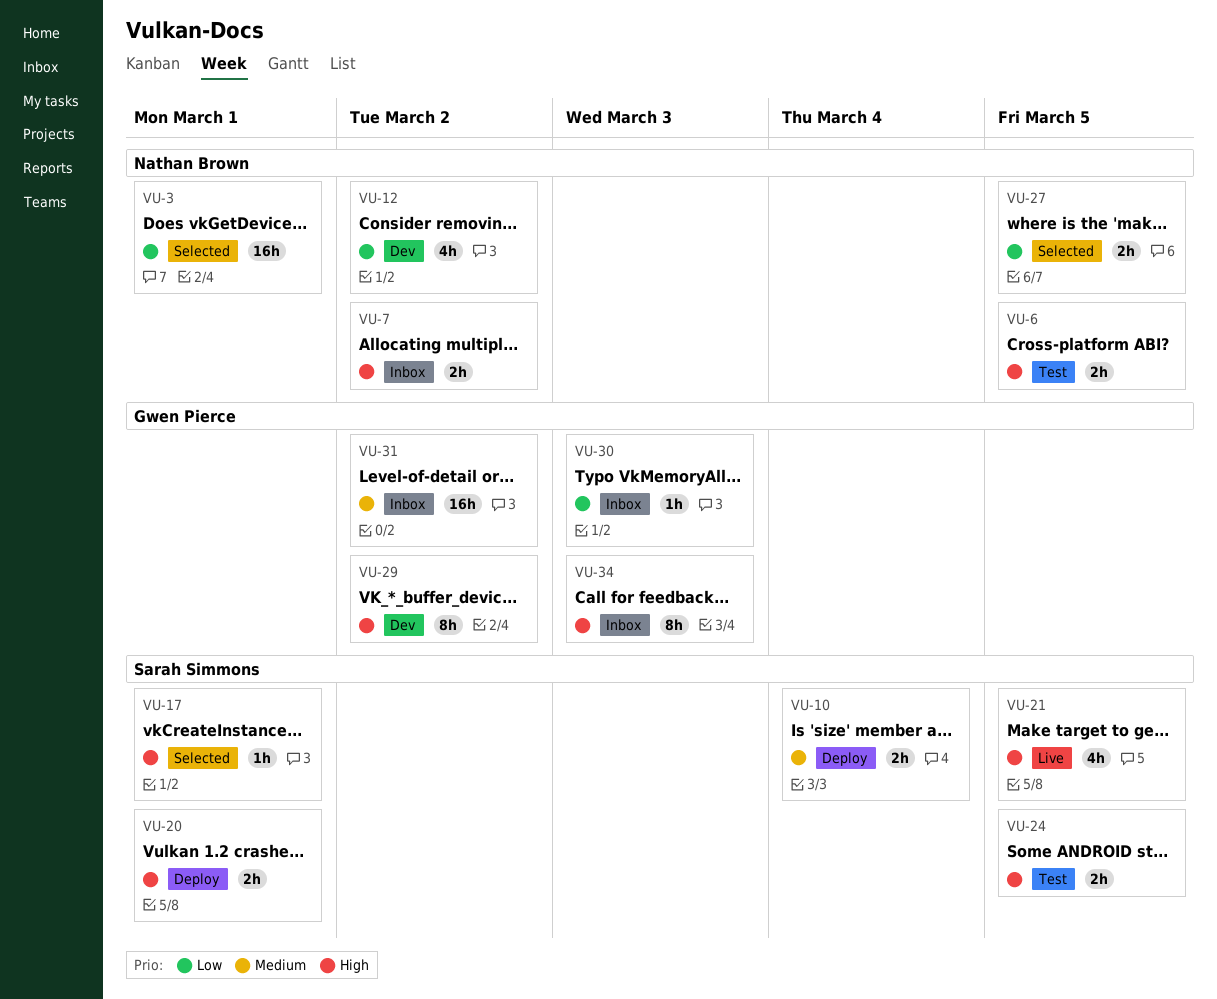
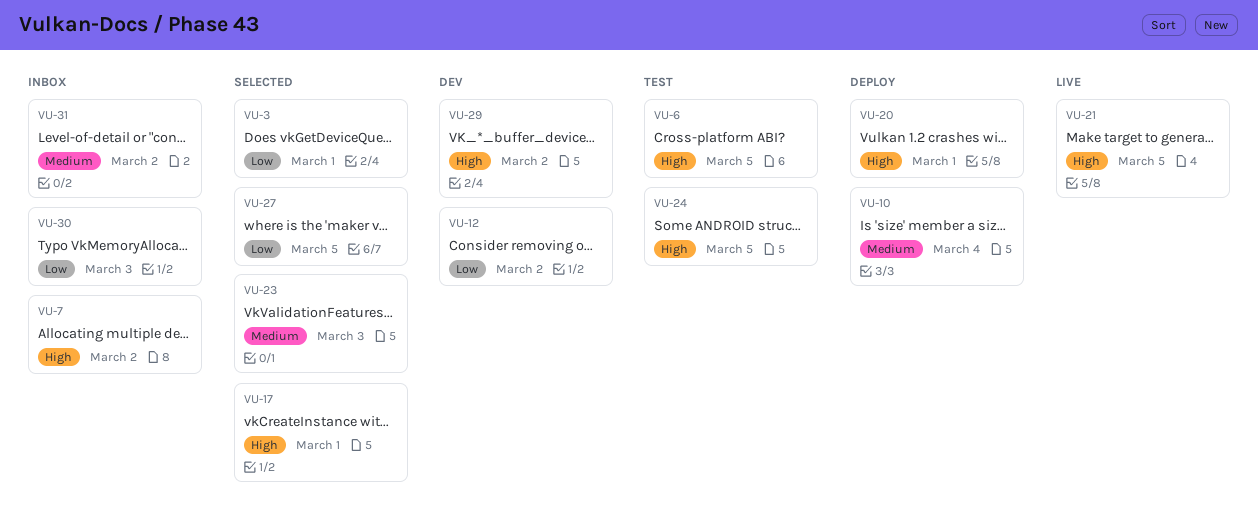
VU-23: none -> present
VU-34: present -> none

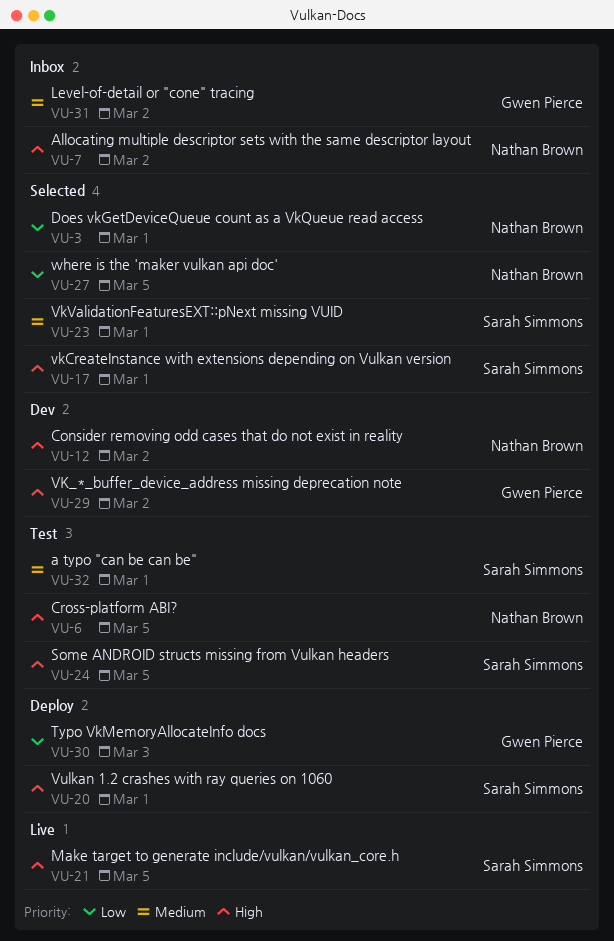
VU-10: present -> none
VU-12, priority: Low -> High
VU-23, due: Mar 3 -> Mar 1
VU-30, status: Inbox -> Deploy
VU-32: none -> present

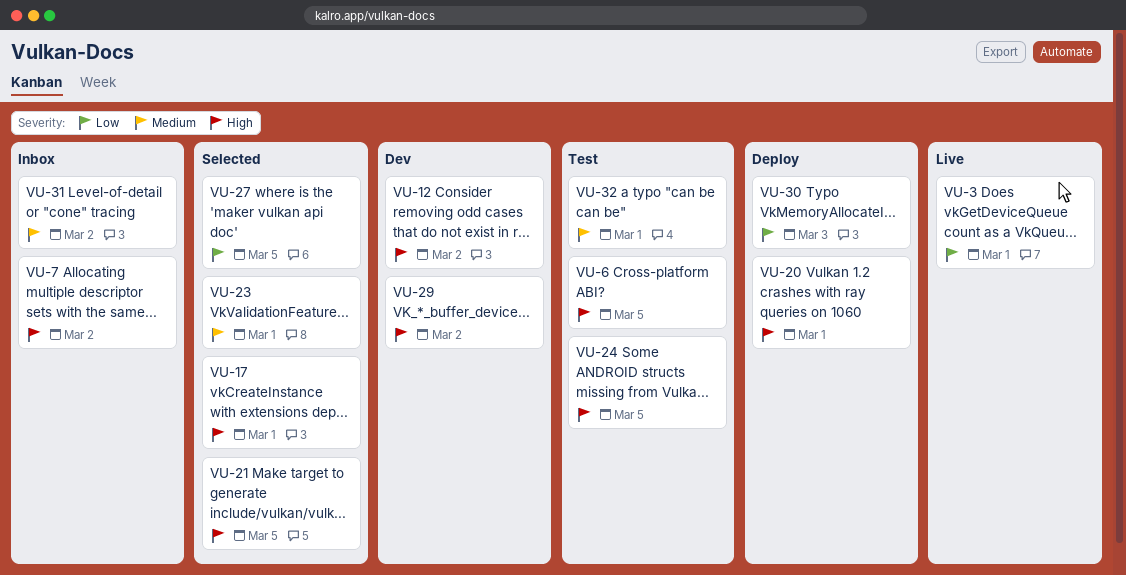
VU-3, status: Selected -> Live
VU-21, status: Live -> Selected

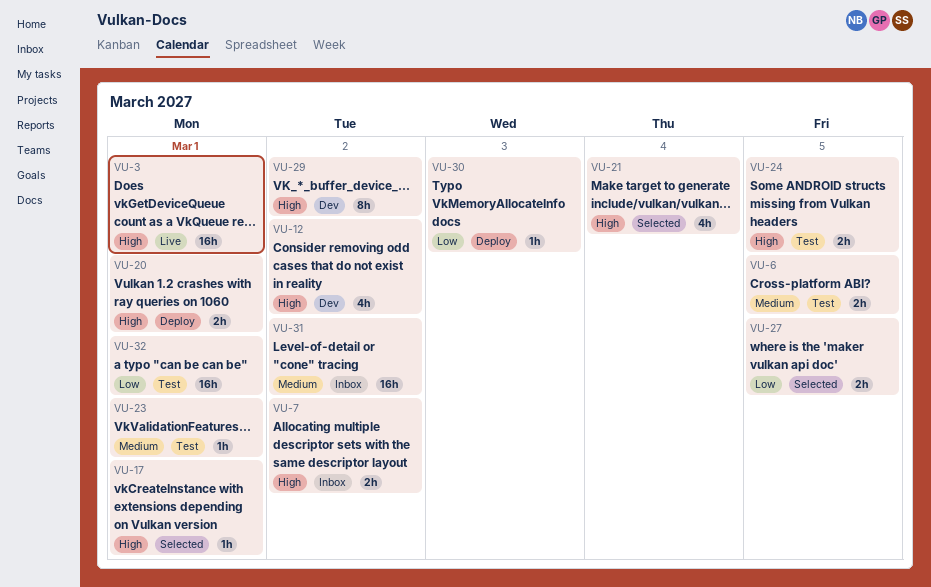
VU-3, priority: Low -> High
VU-6, priority: High -> Medium
VU-21, due: Mar 5 -> Mar 4
VU-23, status: Selected -> Test
VU-32, priority: Medium -> Low

